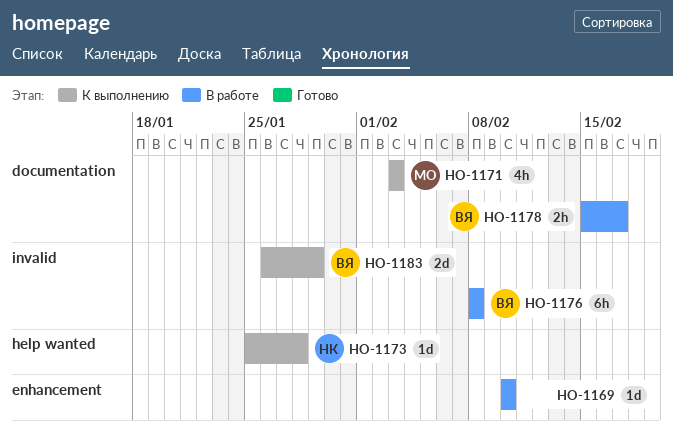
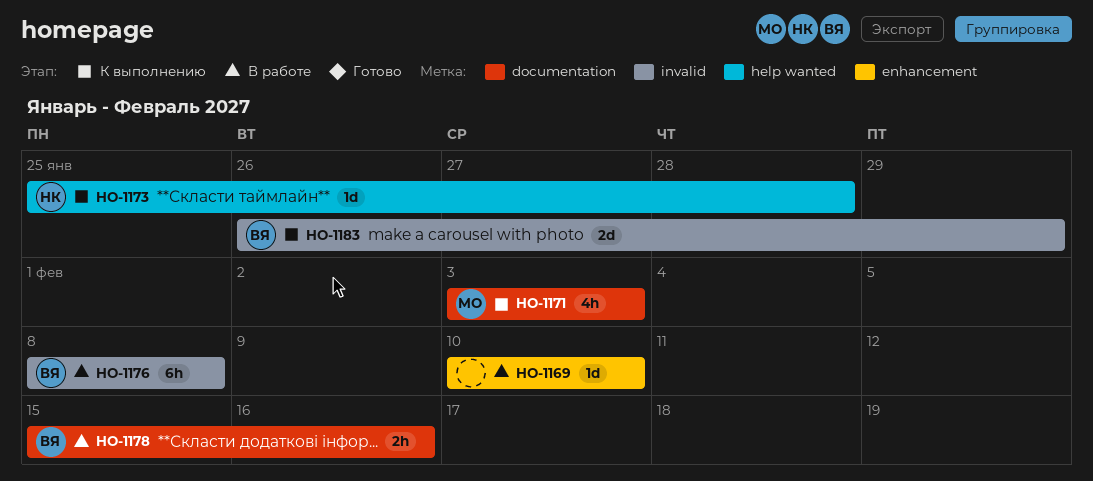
HO-1178, due: Feb 17 -> Feb 16

